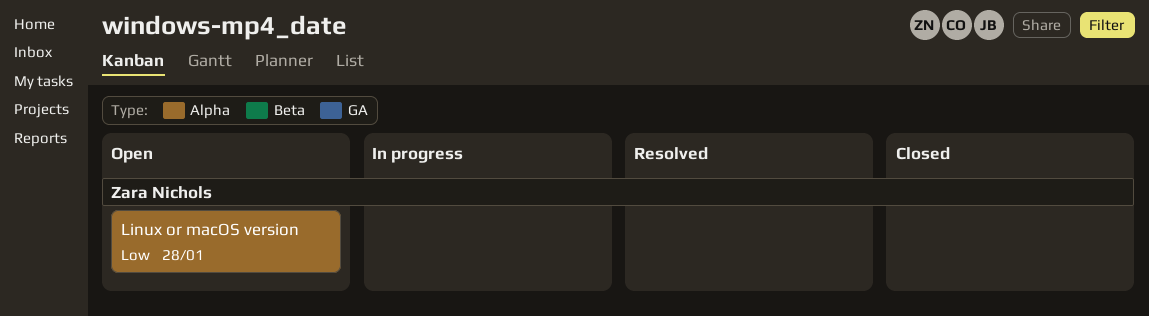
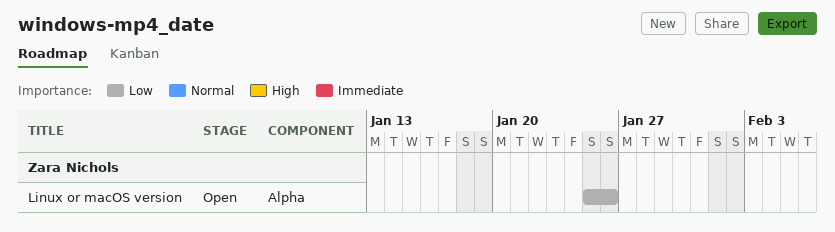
Linux or macOS version, due: Jan 28 -> Jan 26

